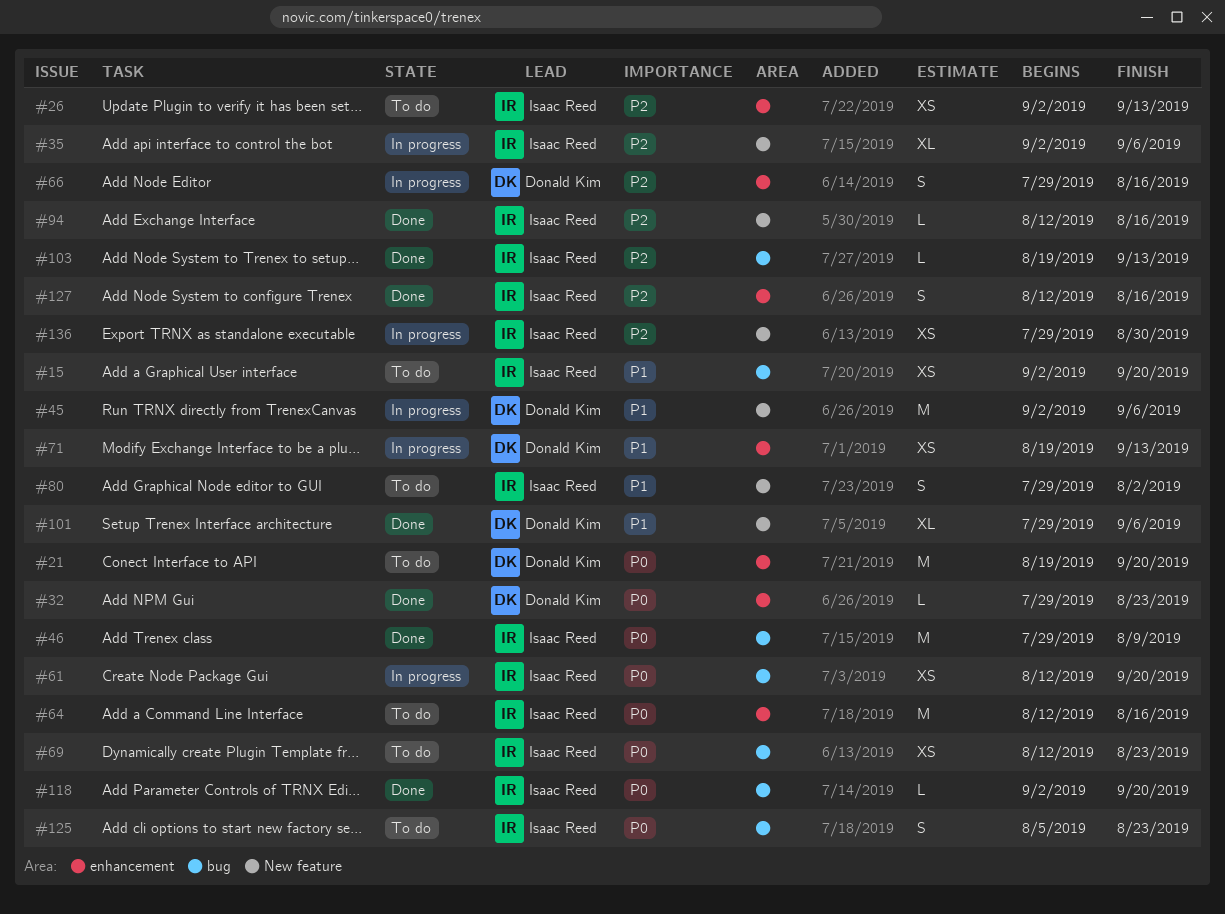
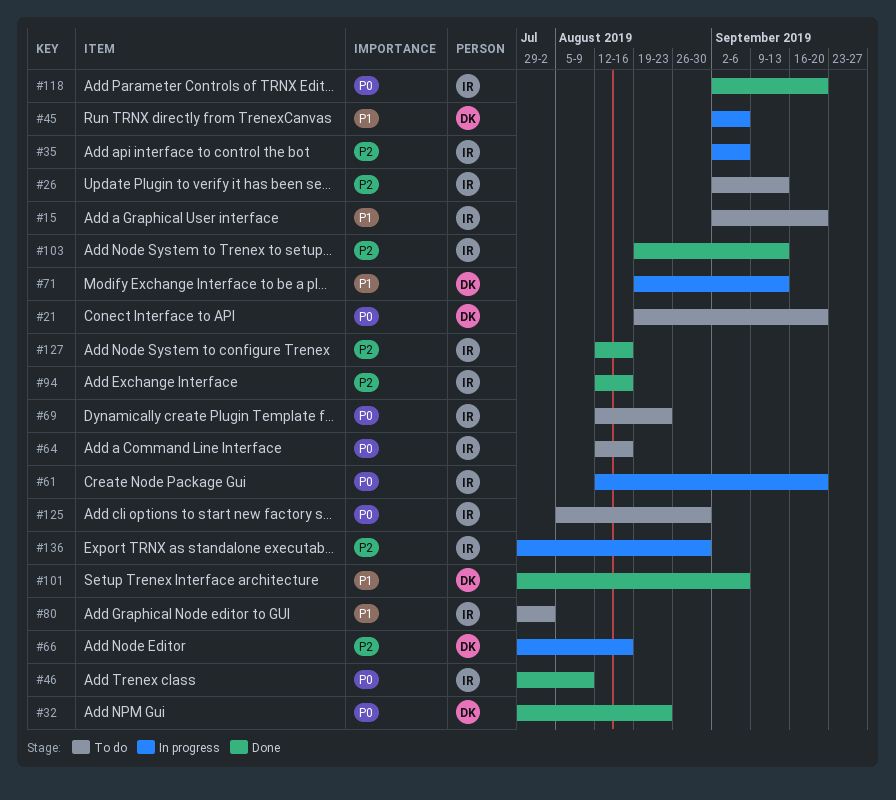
#125, due: Aug 23 -> Aug 30

